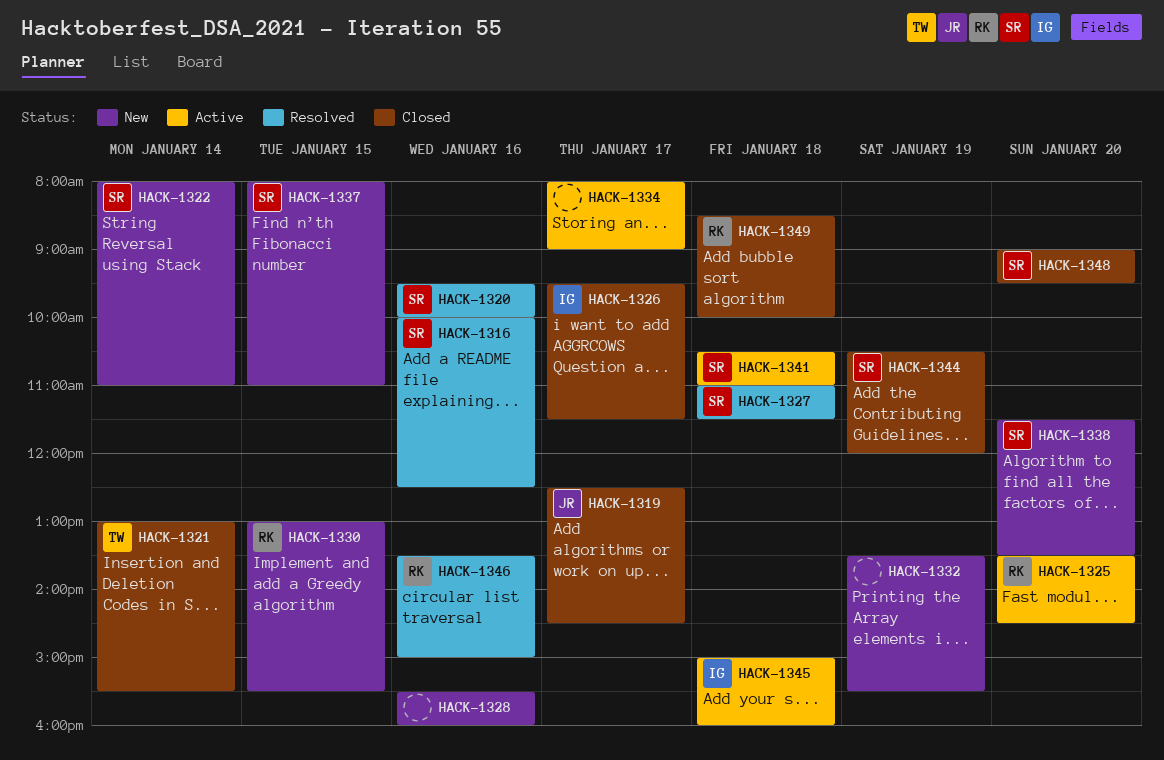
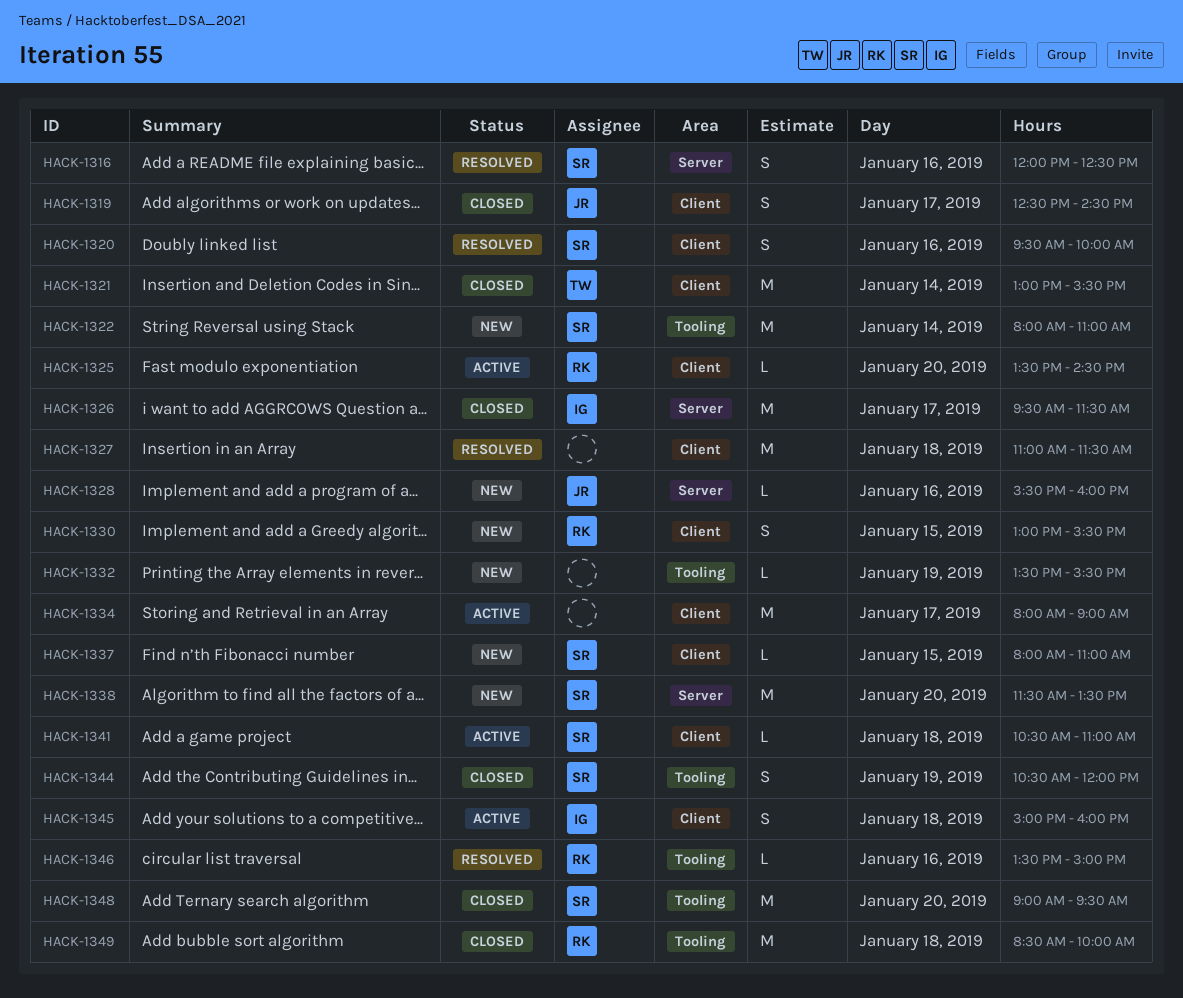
HACK-1316, begins: 10:00 -> 12:00
HACK-1327, owner: SR -> none
HACK-1328, owner: none -> JR

